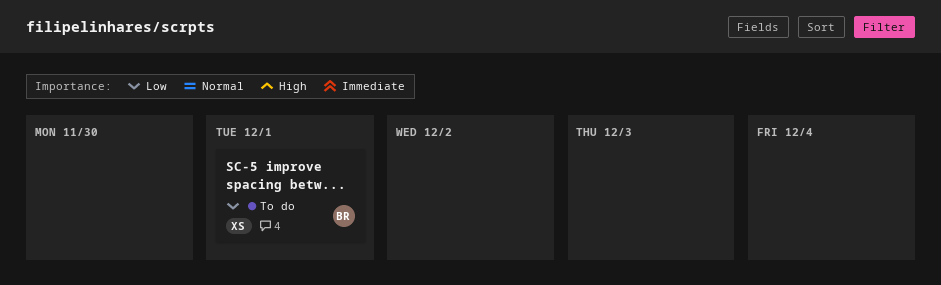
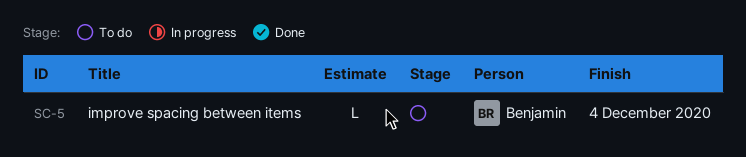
SC-5, estimate: XS -> L
SC-5, due: Dec 1 -> Dec 4

